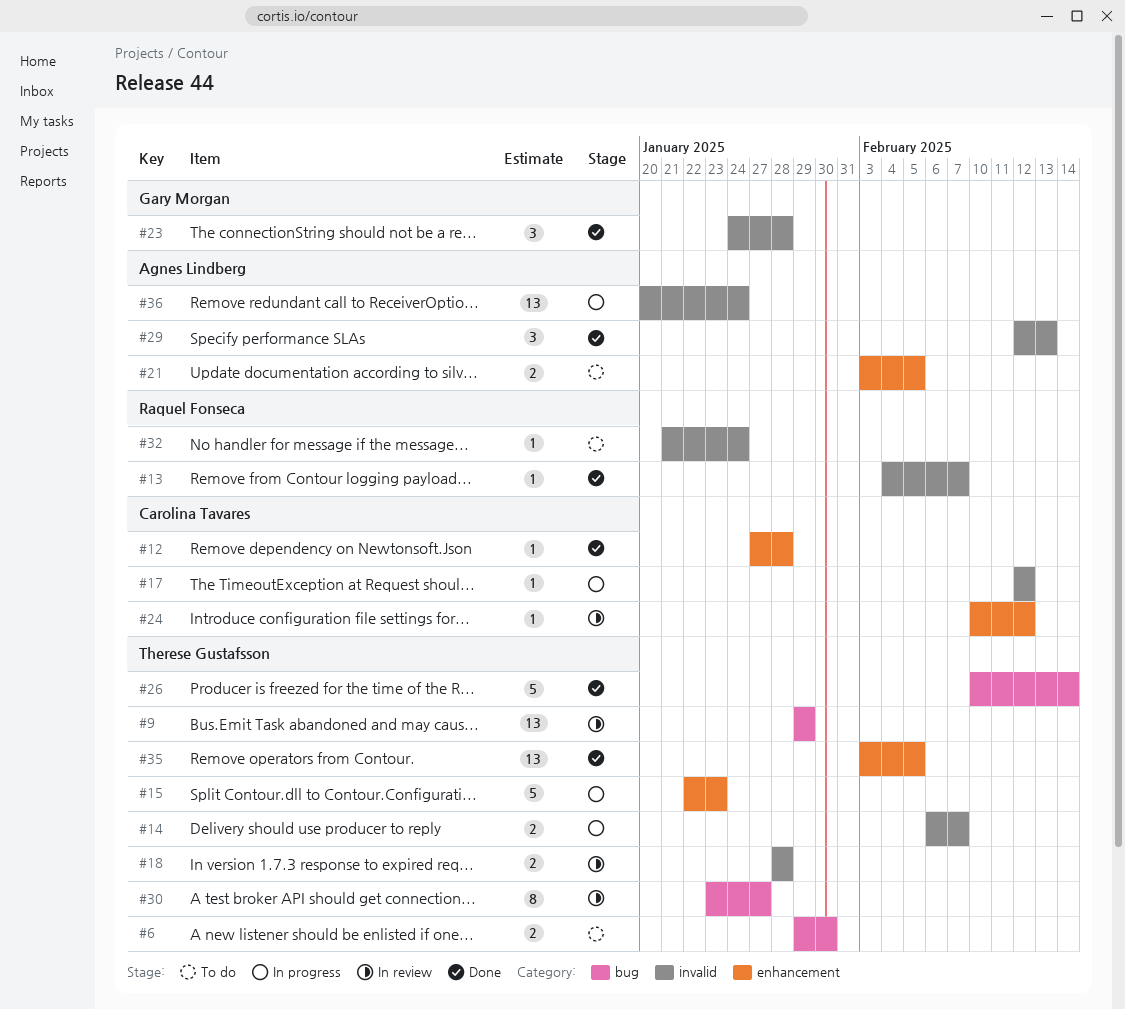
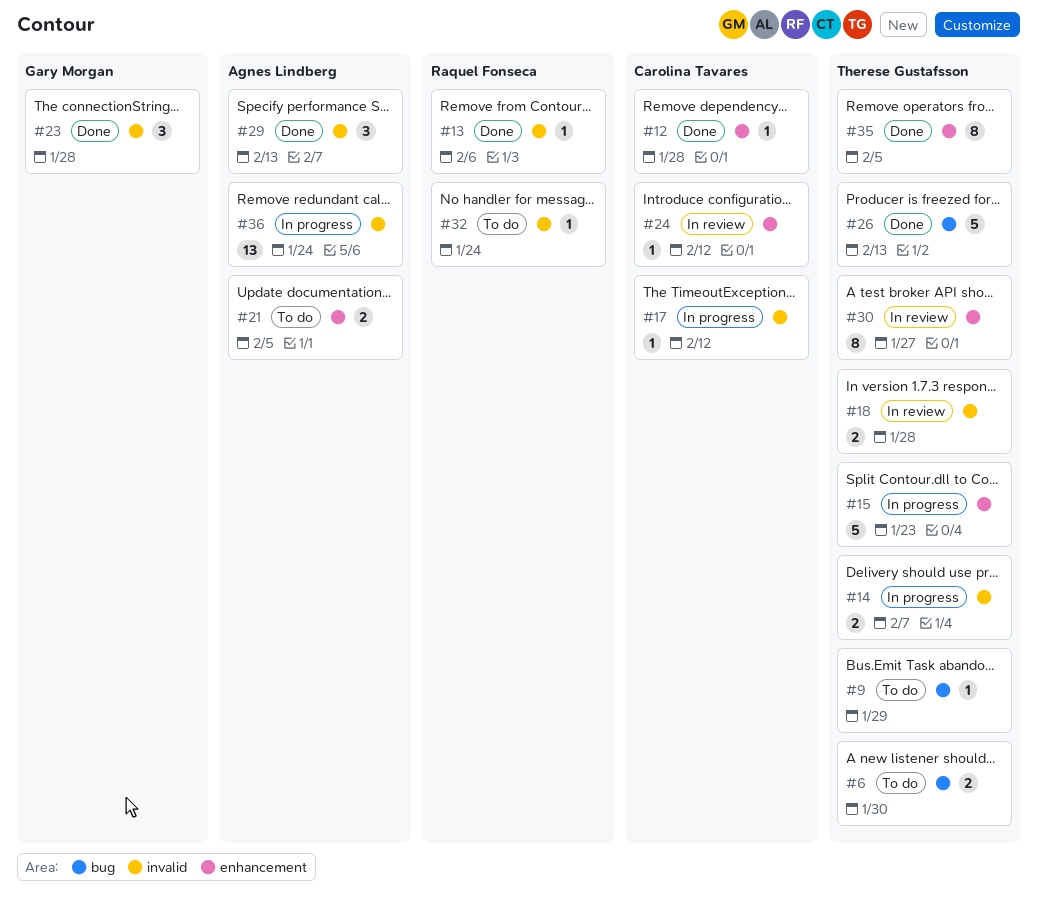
#9, status: In review -> To do
#9, estimate: 13 -> 1
#13, due: Feb 7 -> Feb 6
#26, due: Feb 14 -> Feb 13
#30, label: bug -> enhancement
#35, estimate: 13 -> 8

